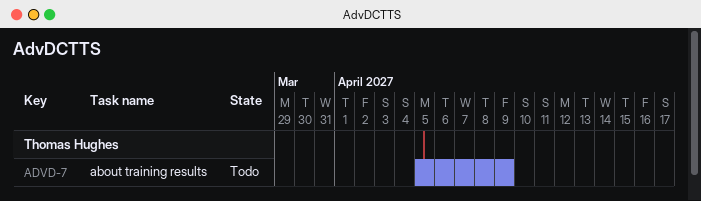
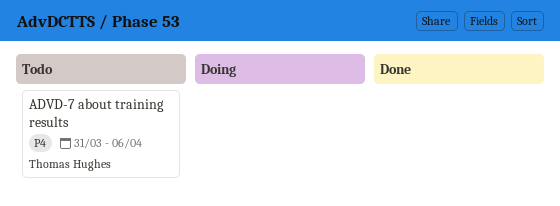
ADVD-7, start: Apr 5 -> Mar 31
ADVD-7, due: Apr 9 -> Apr 6

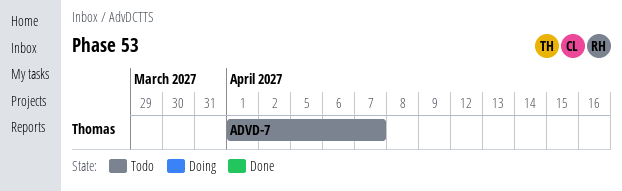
ADVD-7, start: Mar 31 -> Apr 1
ADVD-7, due: Apr 6 -> Apr 7

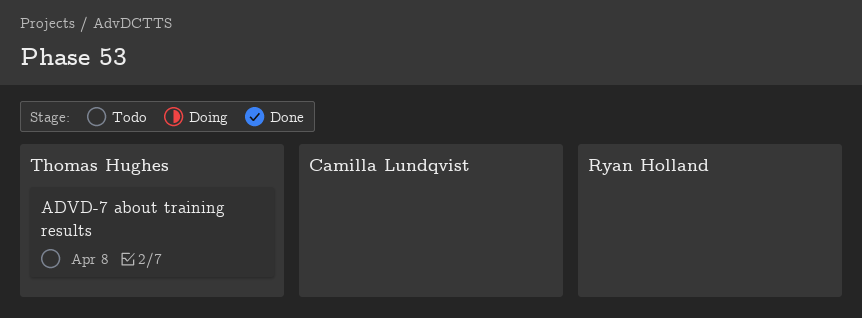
ADVD-7, due: Apr 7 -> Apr 8

